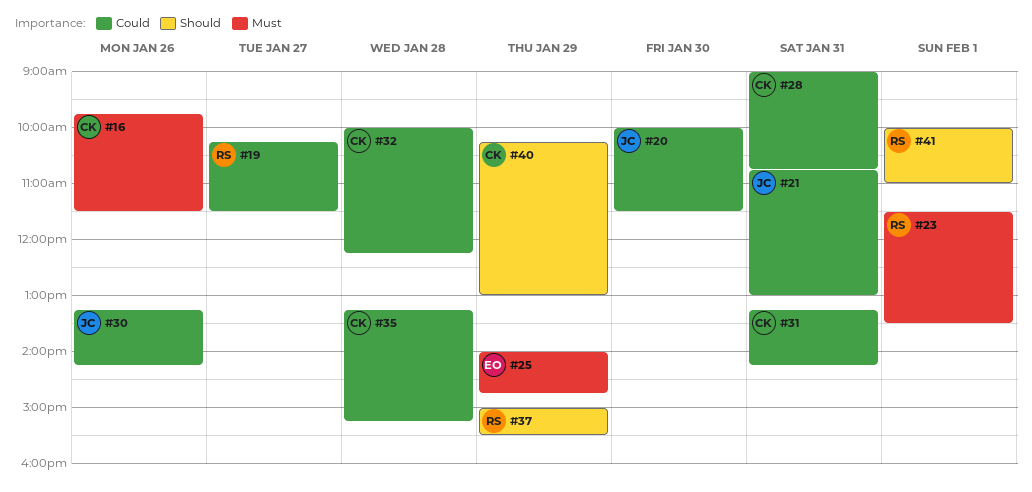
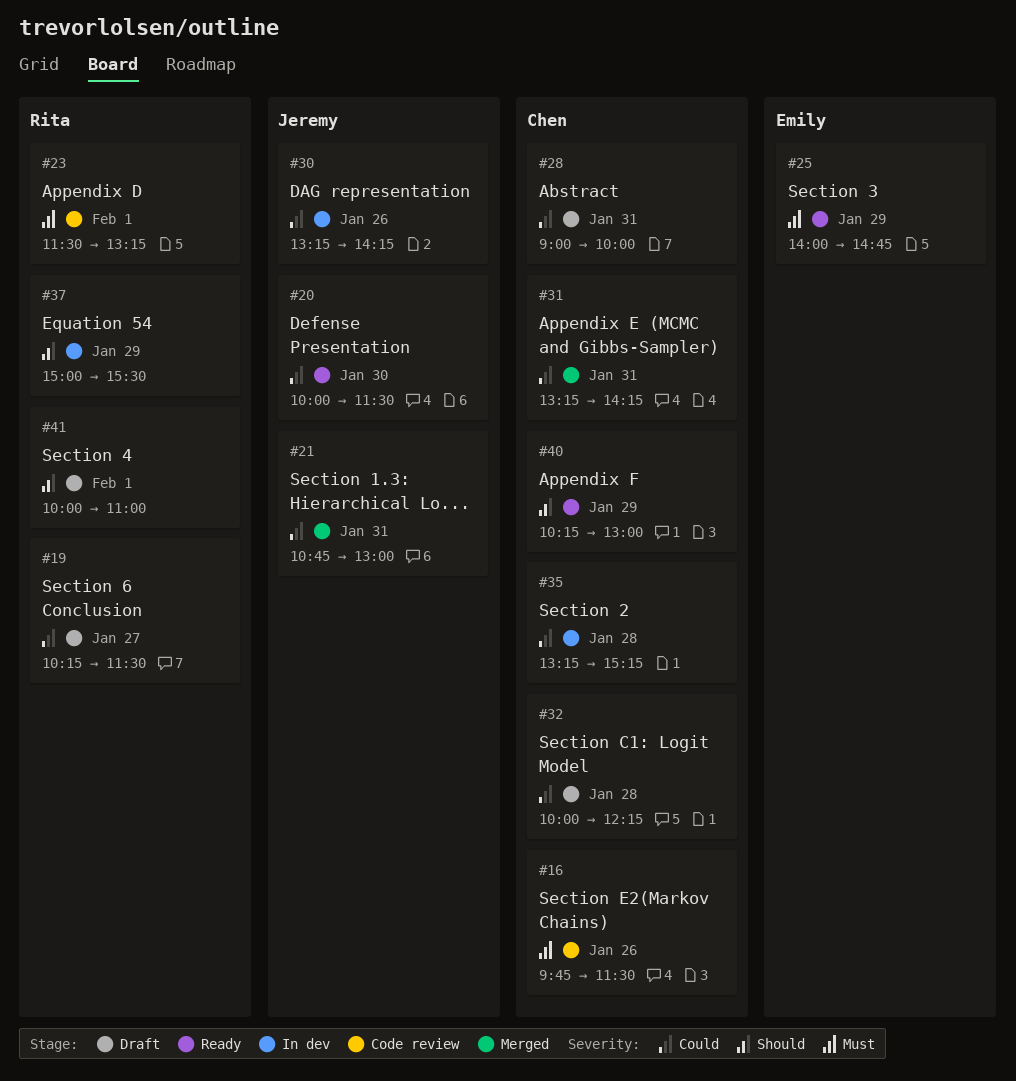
#23, ends: 13:30 -> 13:15
#28, ends: 10:45 -> 10:00

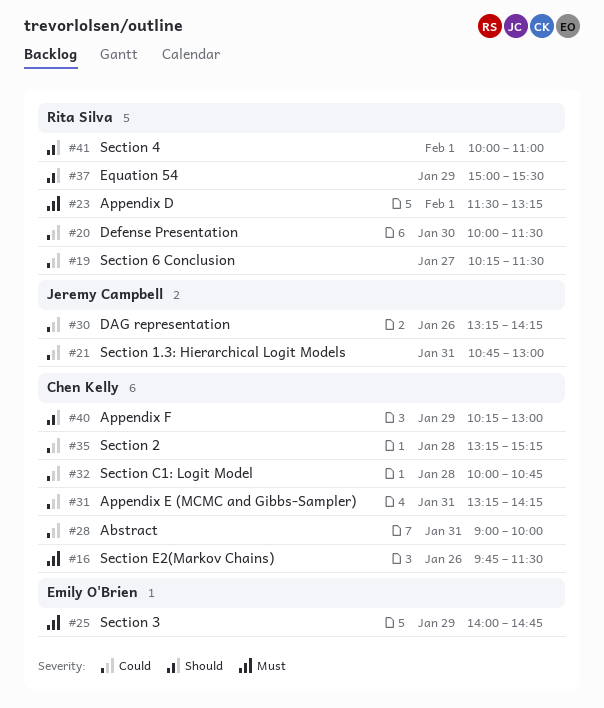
#20, owner: Jeremy Campbell -> Rita Silva
#32, ends: 12:15 -> 10:45

